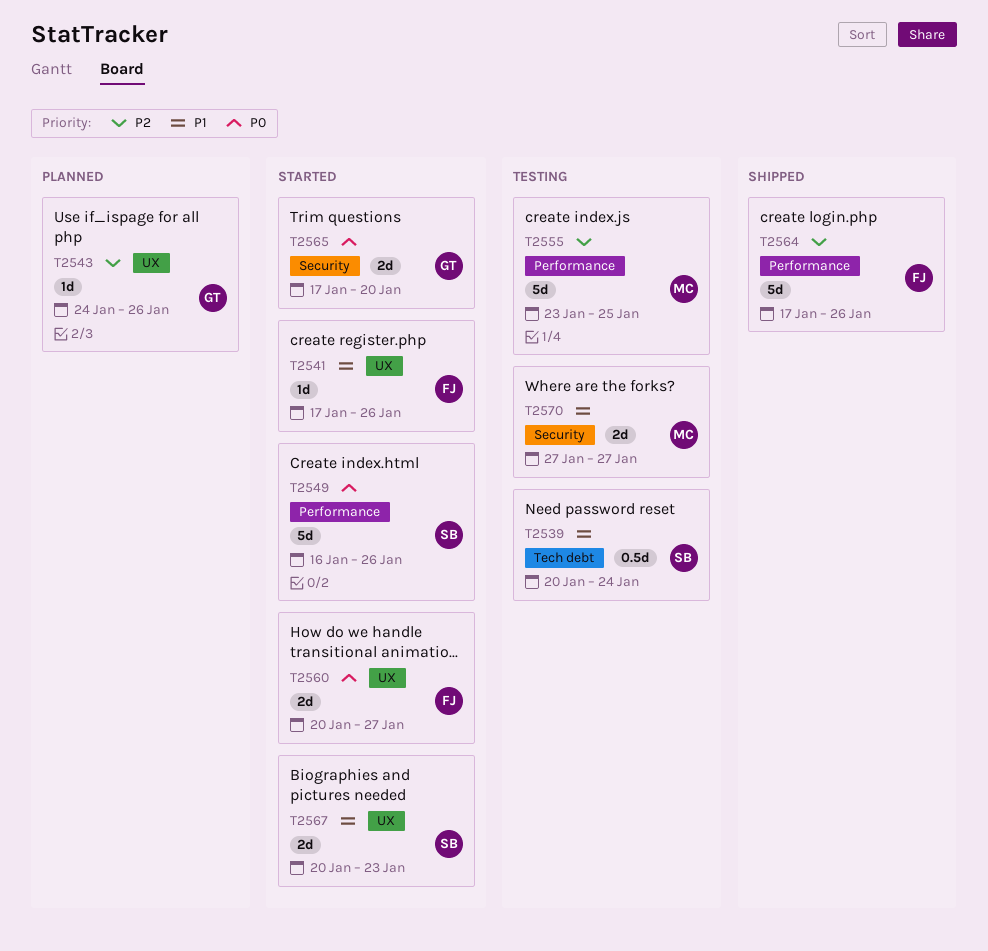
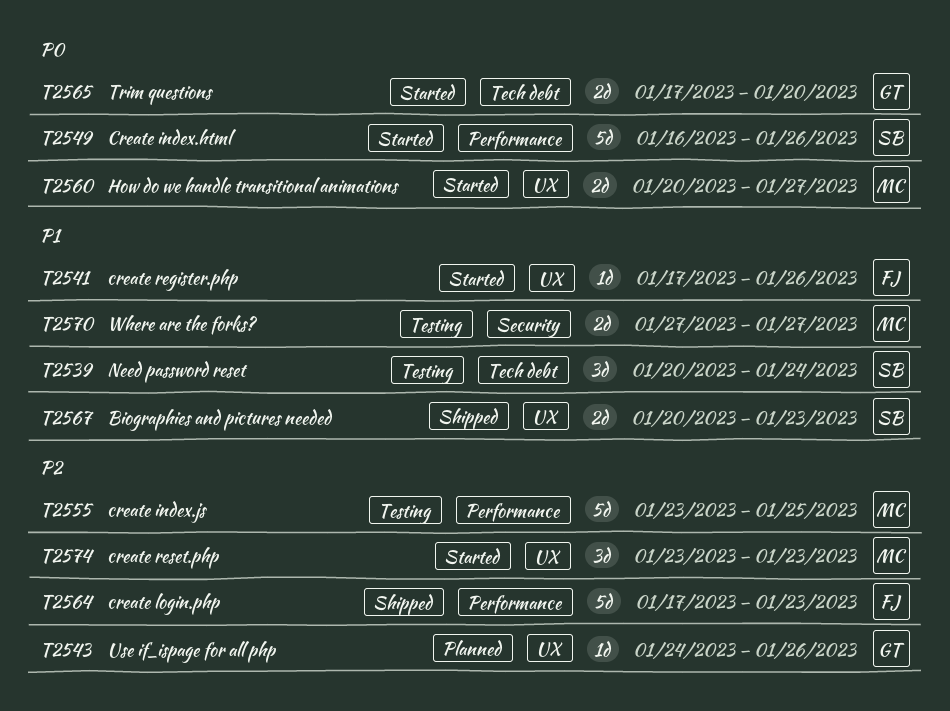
T2539, estimate: 0.5d -> 3d
T2560, owner: FJ -> MC
T2564, due: Jan 26 -> Jan 23
T2565, label: Security -> Tech debt
T2567, status: Started -> Shipped
T2574: none -> present

